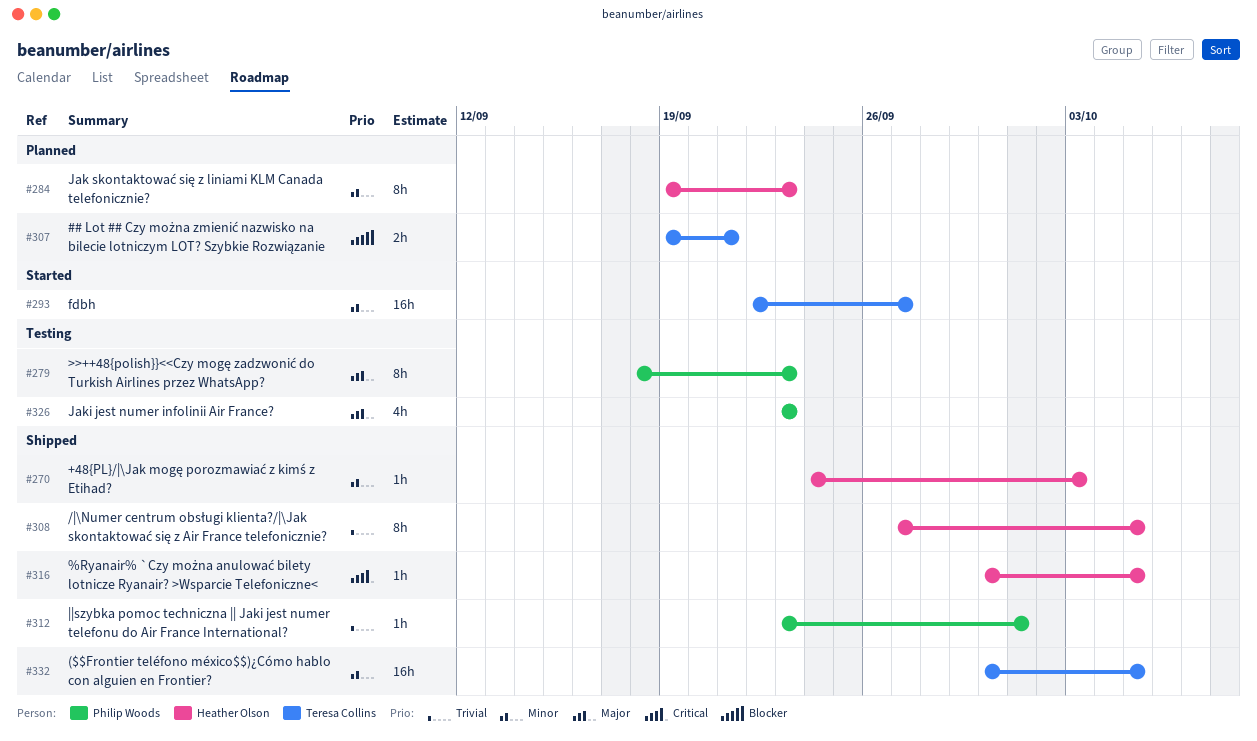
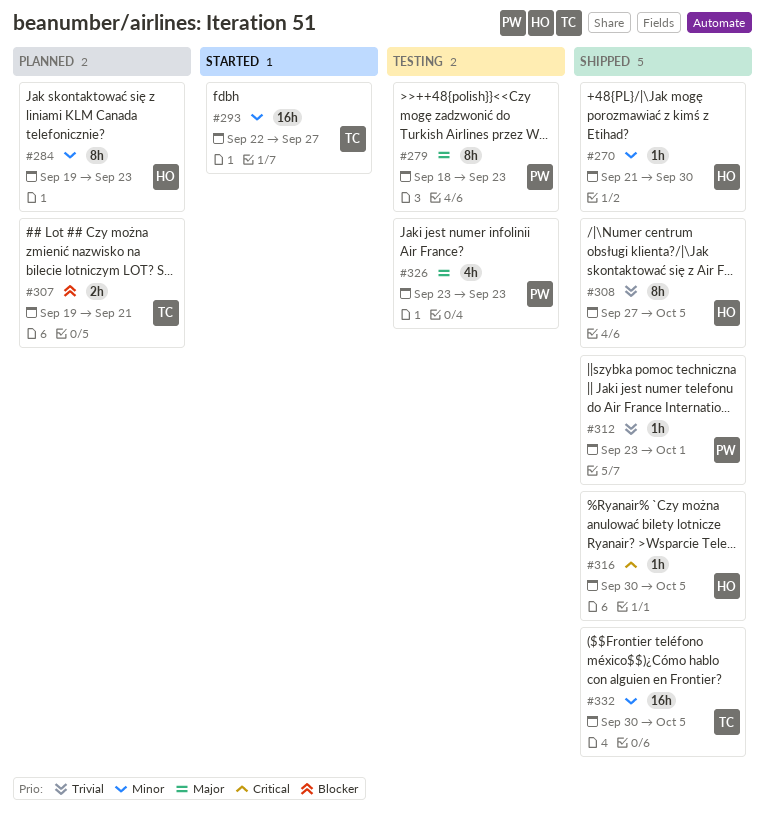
#270, start: Sep 24 -> Sep 21
#270, due: Oct 3 -> Sep 30

